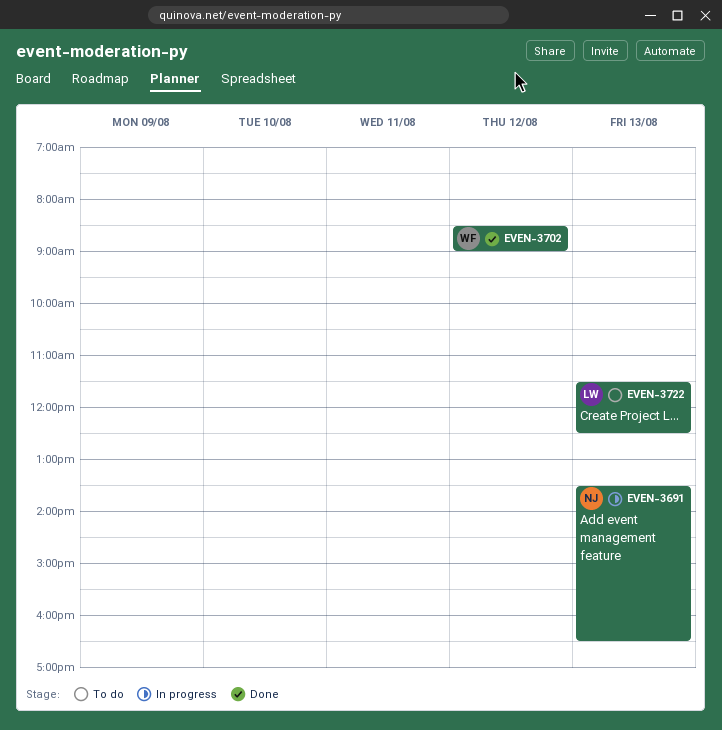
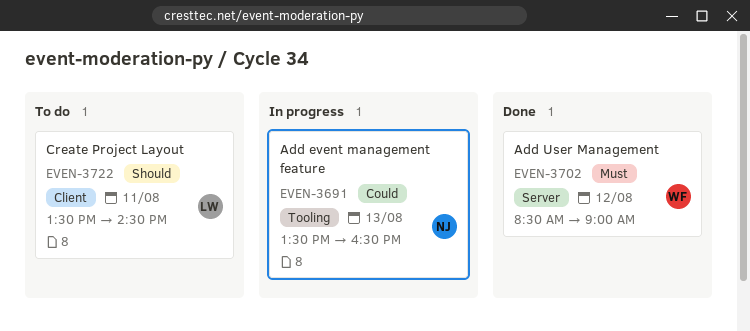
EVEN-3722, day: Aug 13 -> Aug 11
EVEN-3722, begins: 11:30 -> 13:30
EVEN-3722, ends: 12:30 -> 14:30

